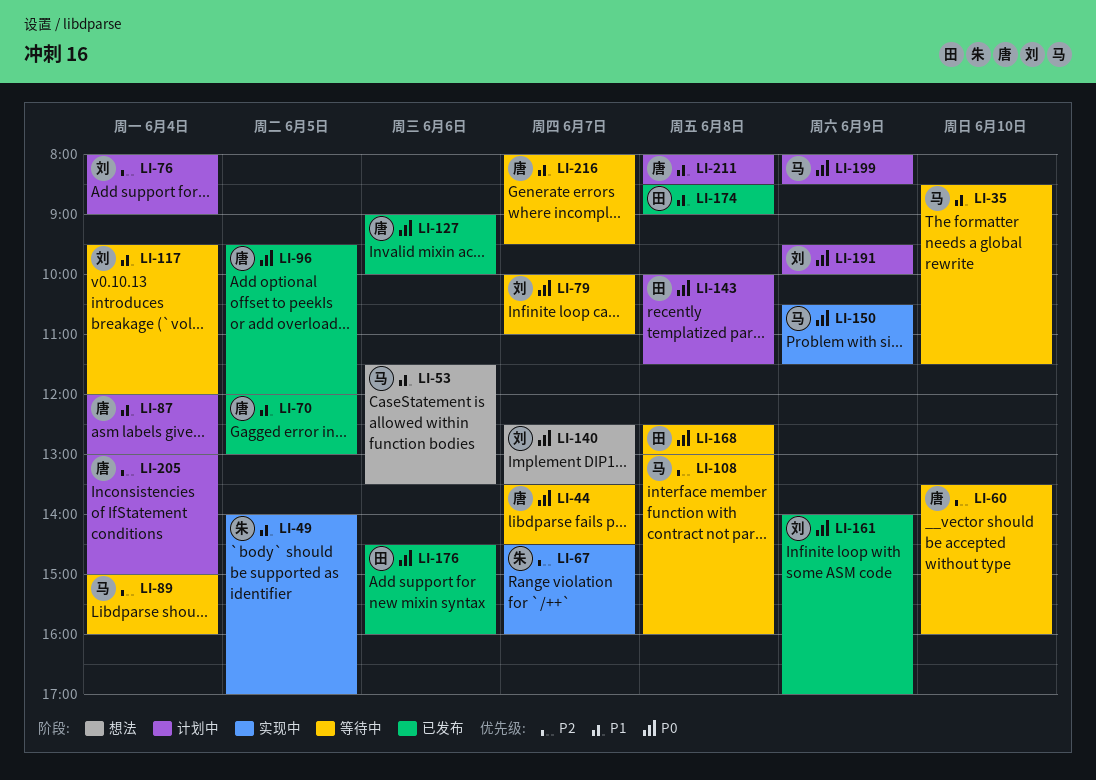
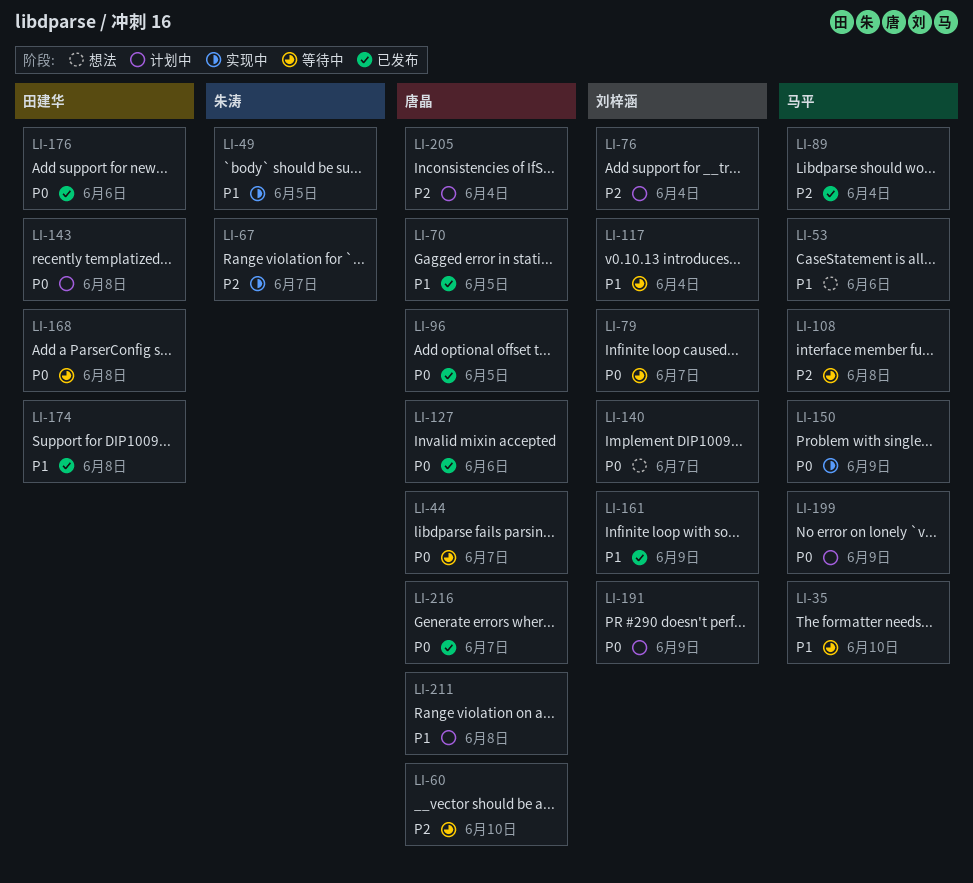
LI-87: present -> none
LI-89, status: 等待中 -> 已发布
LI-161, priority: P0 -> P1
LI-216, status: 等待中 -> 已发布
LI-216, priority: P1 -> P0

